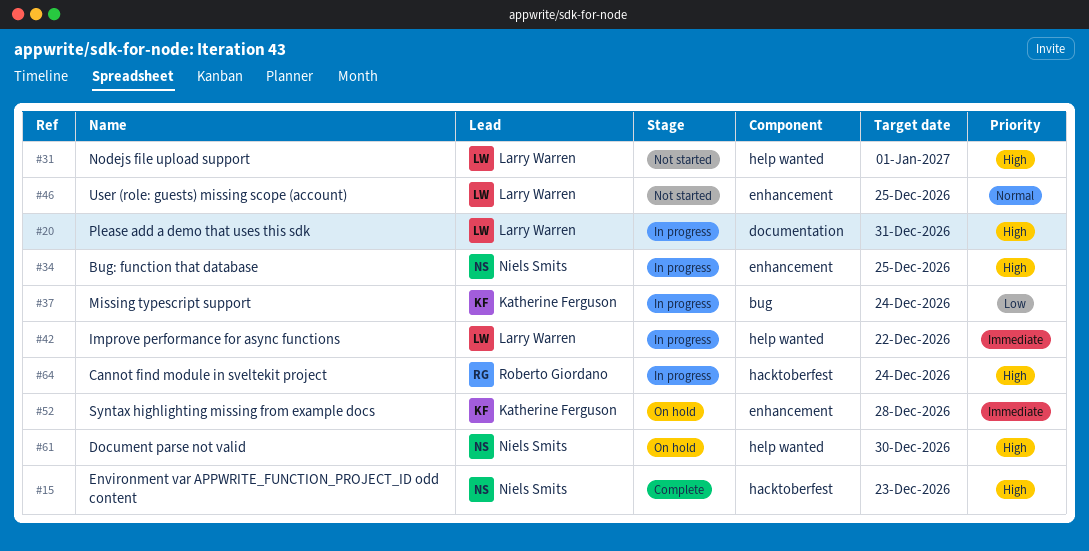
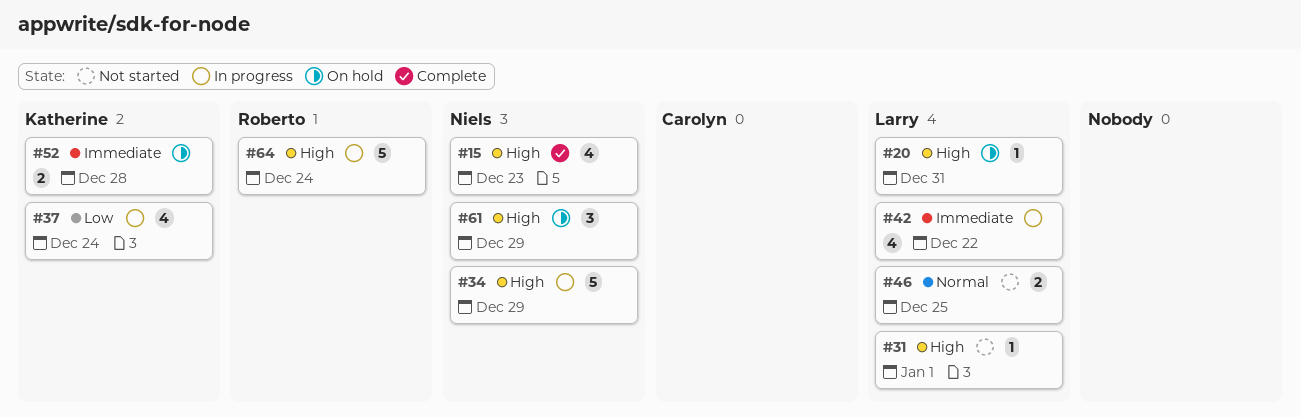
#20, status: In progress -> On hold
#34, due: Dec 25 -> Dec 29
#61, due: Dec 30 -> Dec 29

